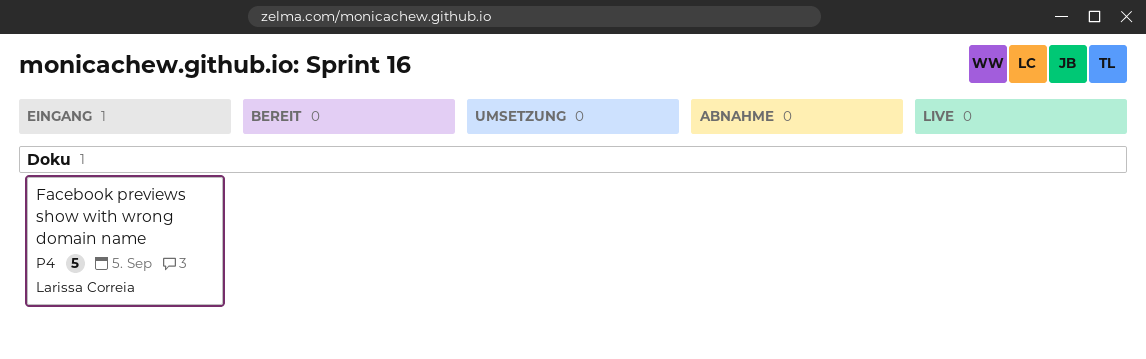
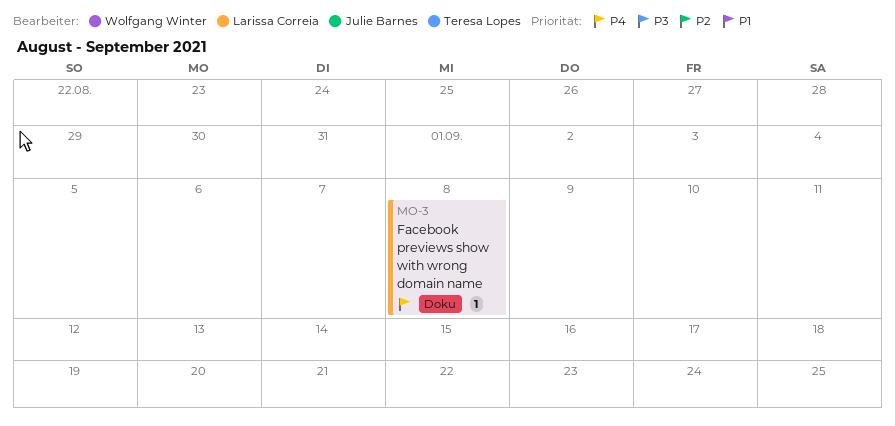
Facebook previews show with wrong domain name, estimate: 5 -> 1
Facebook previews show with wrong domain name, due: Sep 5 -> Sep 8

